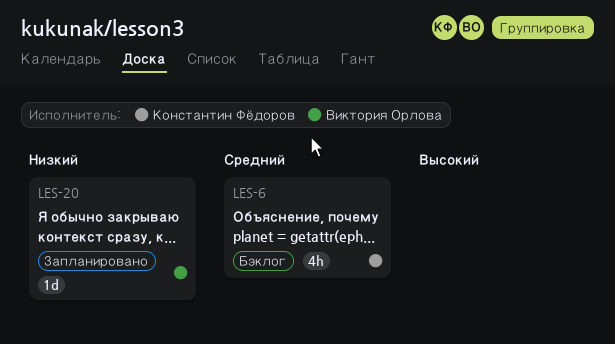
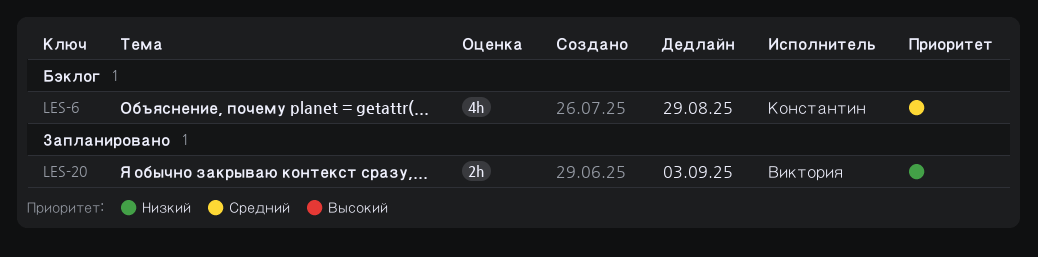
LES-20, estimate: 1d -> 2h

